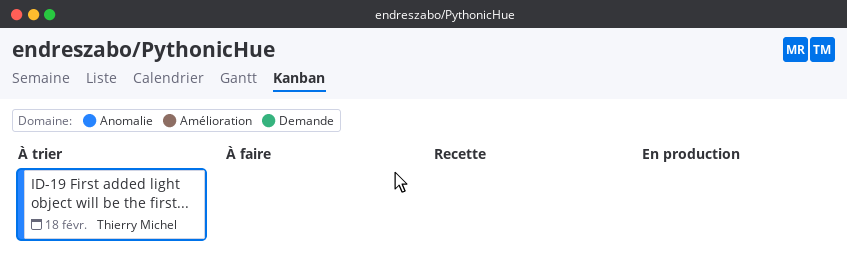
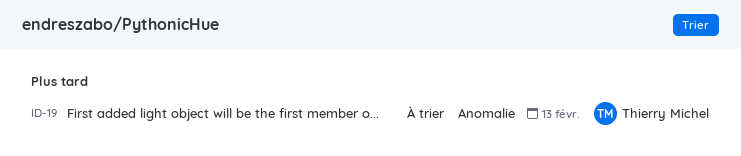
ID-19, due: Feb 18 -> Feb 13

